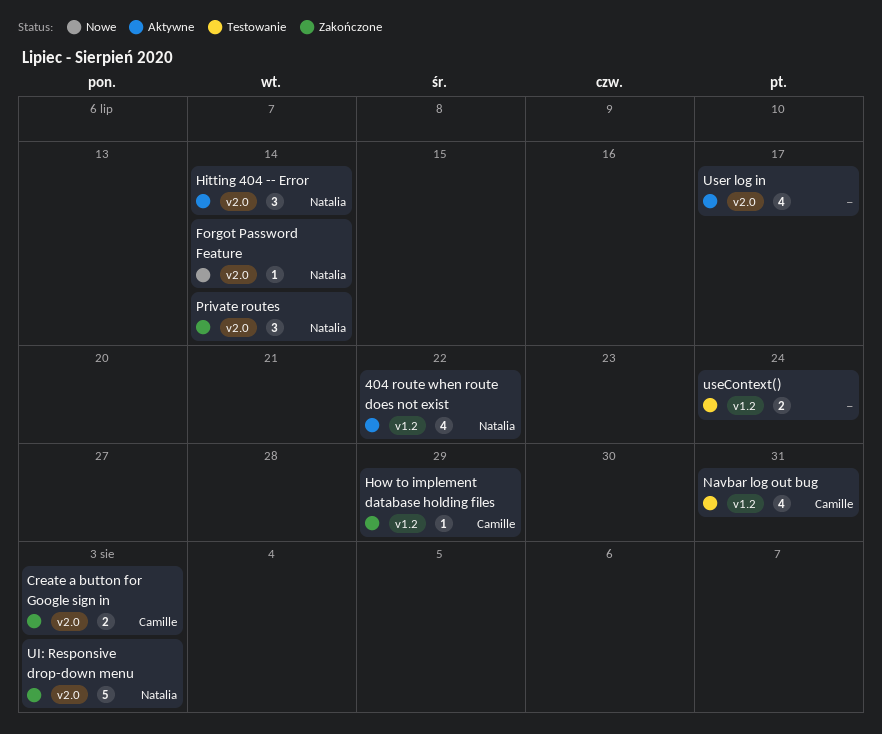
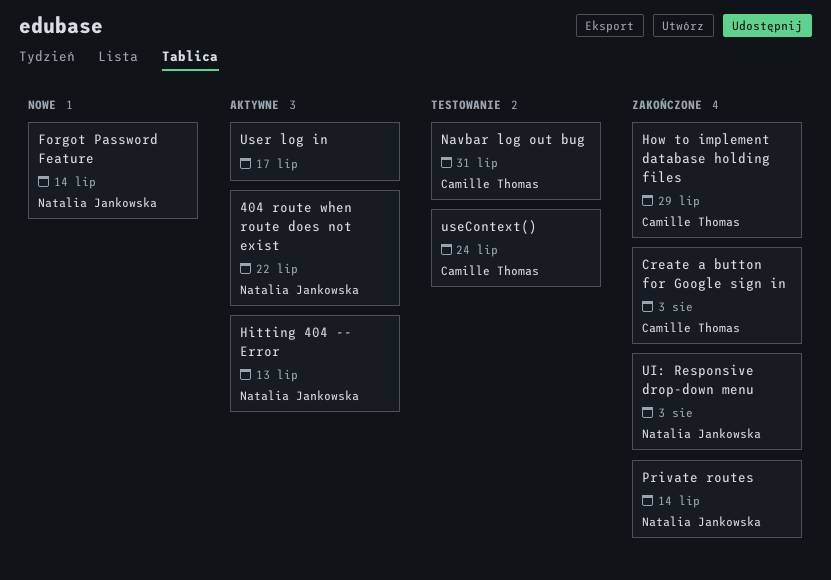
Hitting 404 -- Error, due: Jul 14 -> Jul 13
useContext(), owner: none -> Camille Thomas

